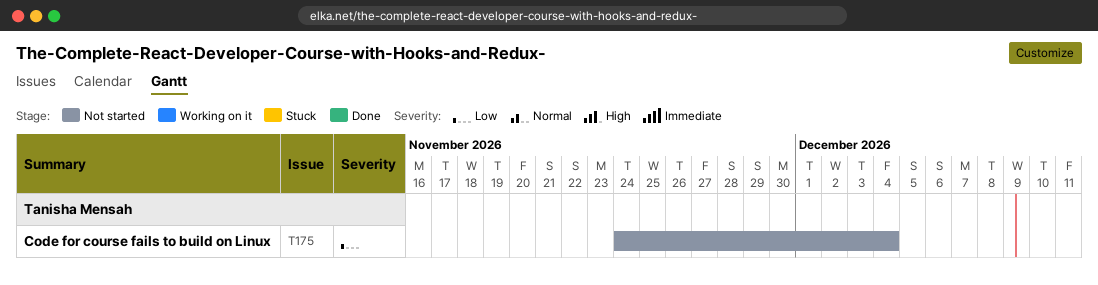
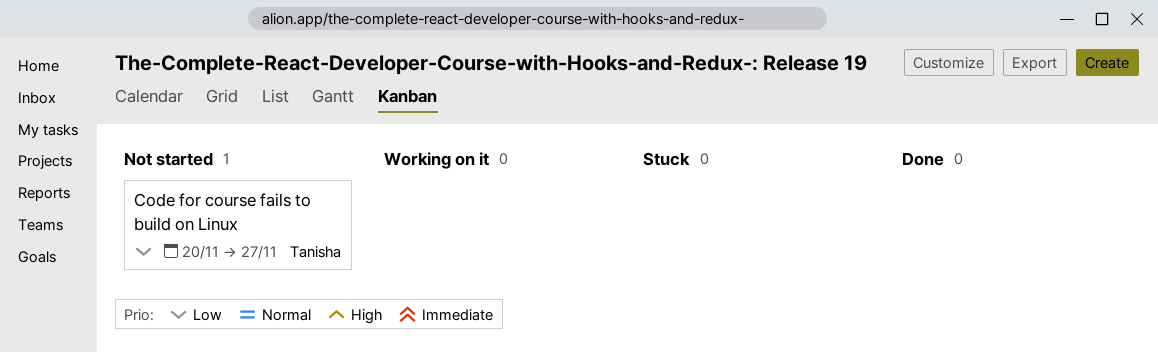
Code for course fails to build on Linux, start: Nov 24 -> Nov 20
Code for course fails to build on Linux, due: Dec 4 -> Nov 27

